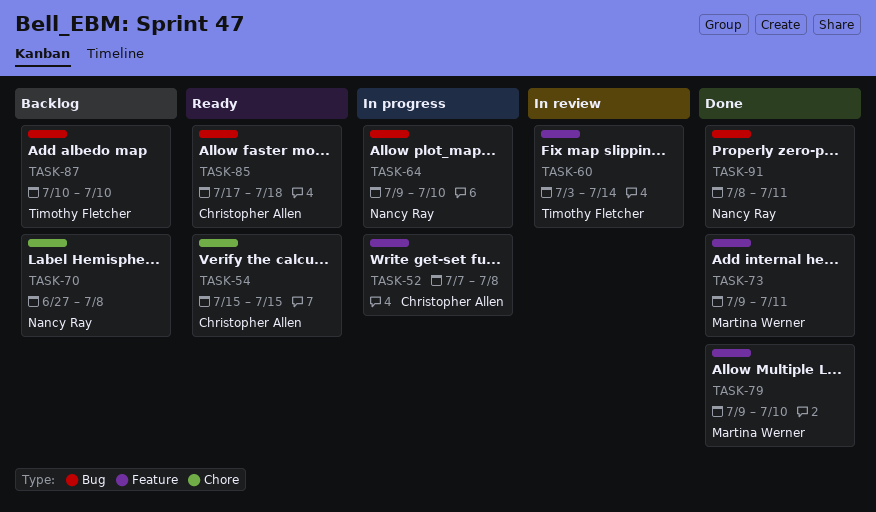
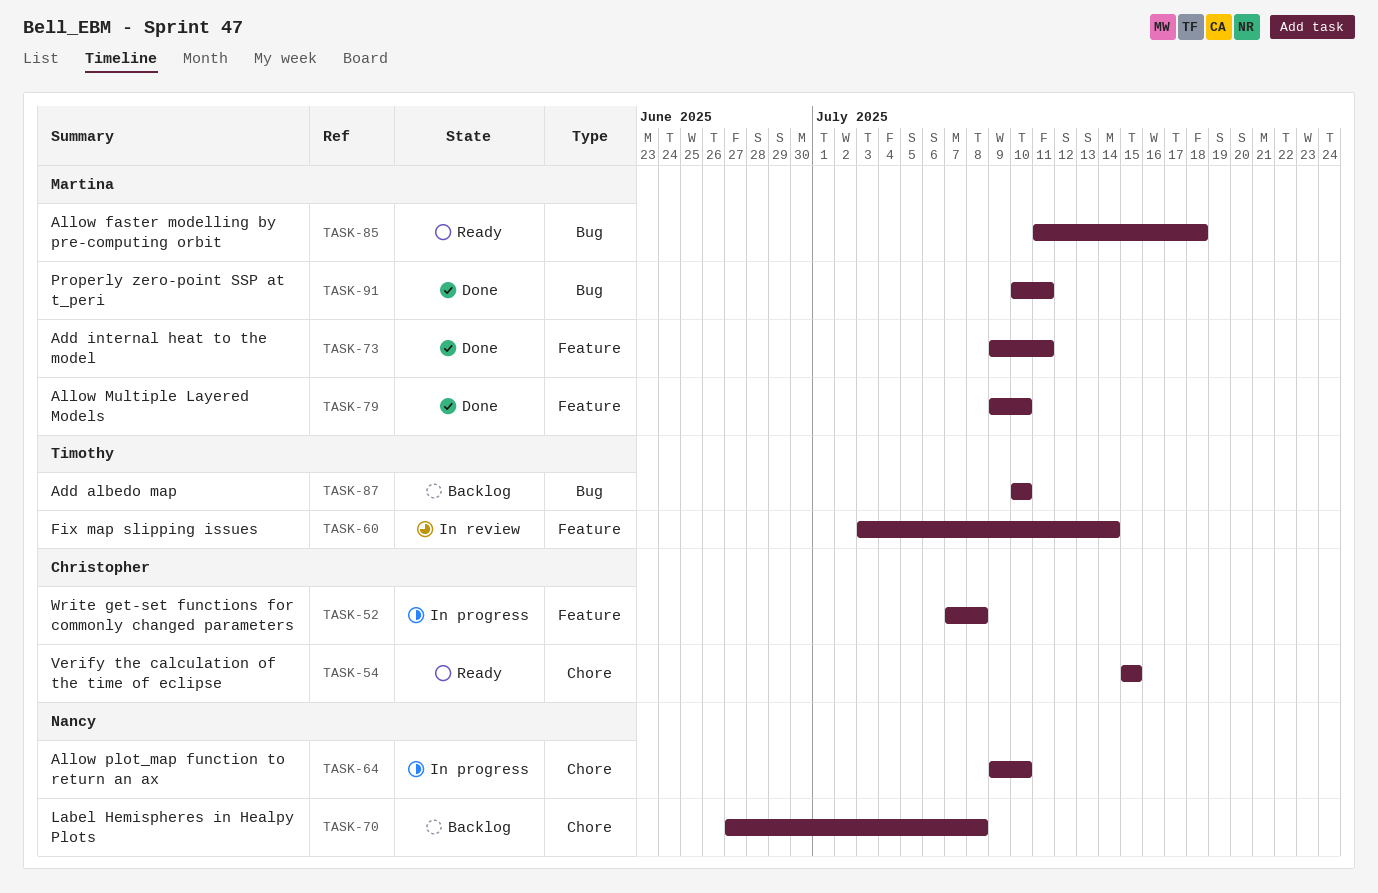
TASK-64, label: Bug -> Chore
TASK-85, owner: Christopher Allen -> Martina Werner
TASK-85, start: Jul 17 -> Jul 11
TASK-91, owner: Nancy Ray -> Martina Werner
TASK-91, start: Jul 8 -> Jul 10

